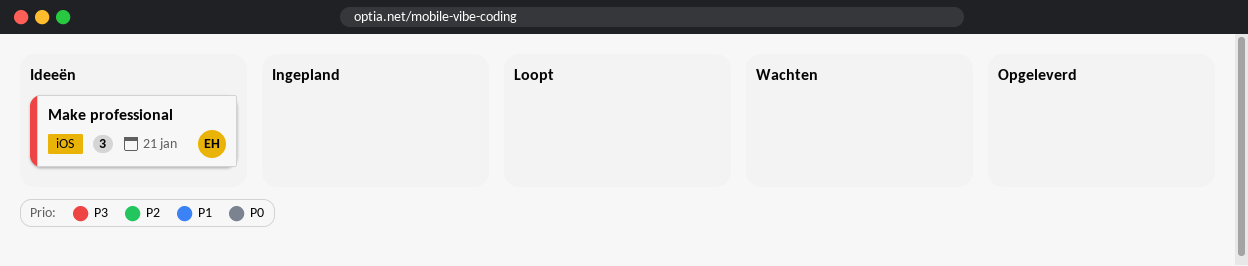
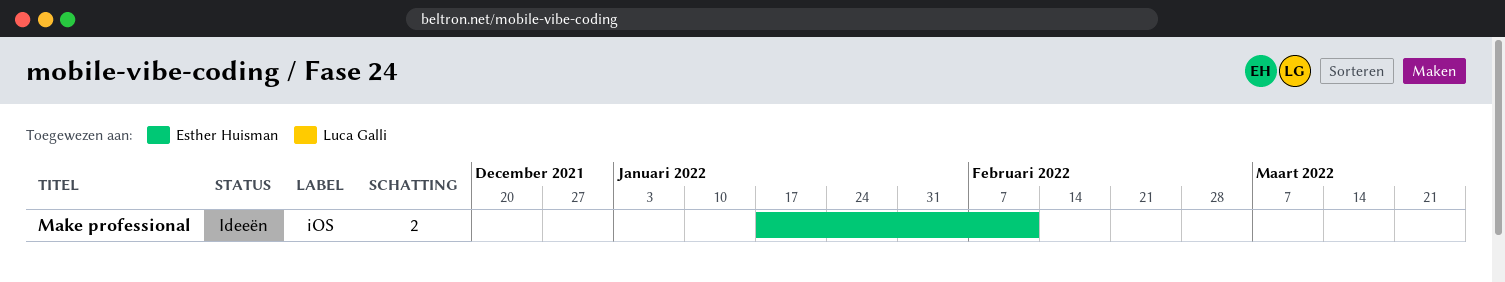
Make professional, estimate: 3 -> 2
Make professional, due: Jan 21 -> Feb 11

